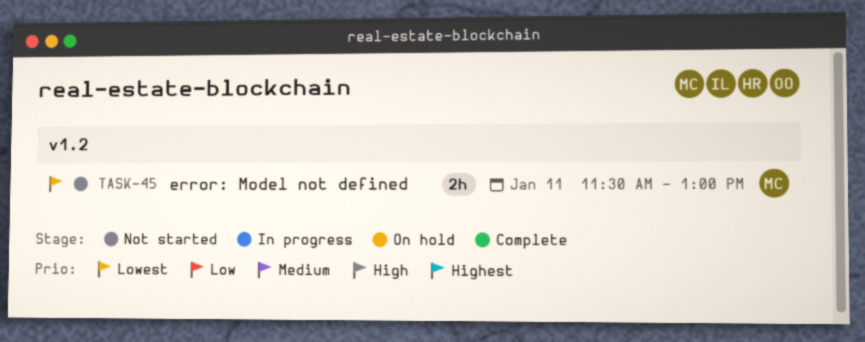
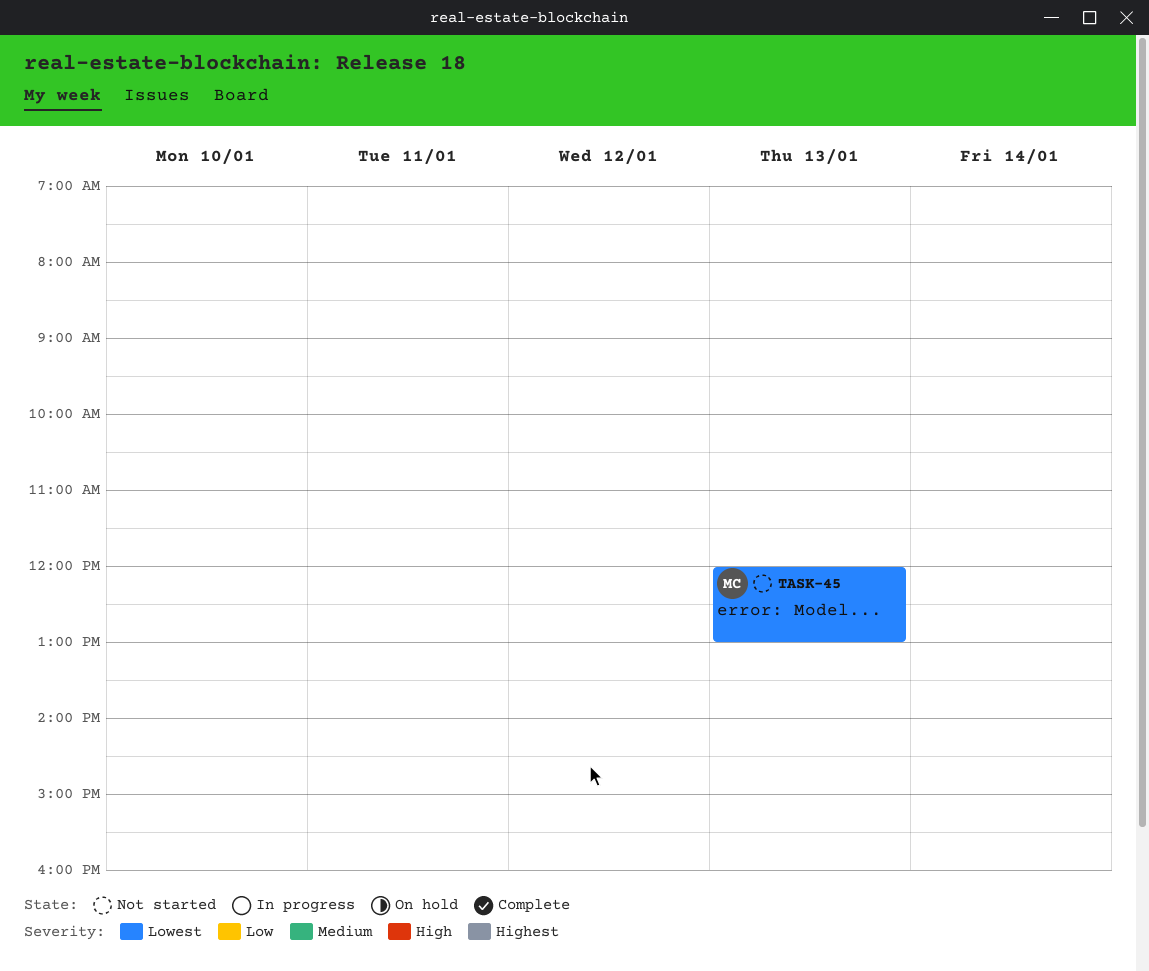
TASK-45, day: Jan 11 -> Jan 13
TASK-45, begins: 11:30 -> 12:00

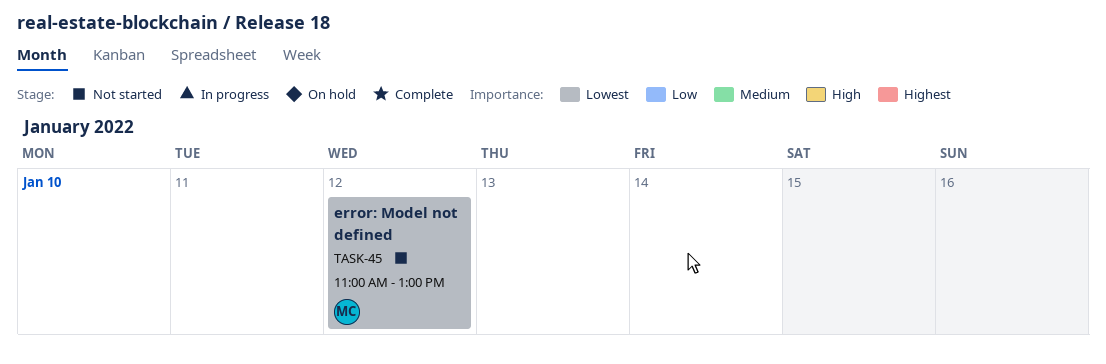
TASK-45, day: Jan 13 -> Jan 12
TASK-45, begins: 12:00 -> 11:00

